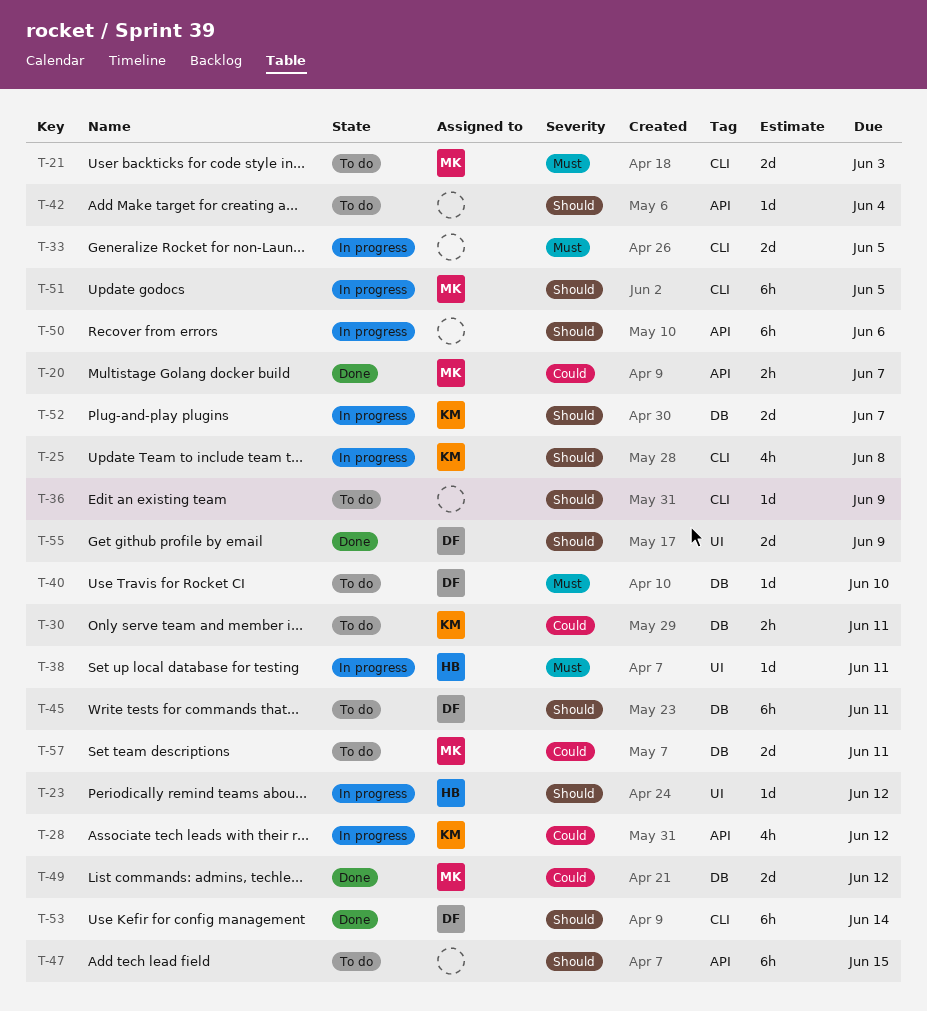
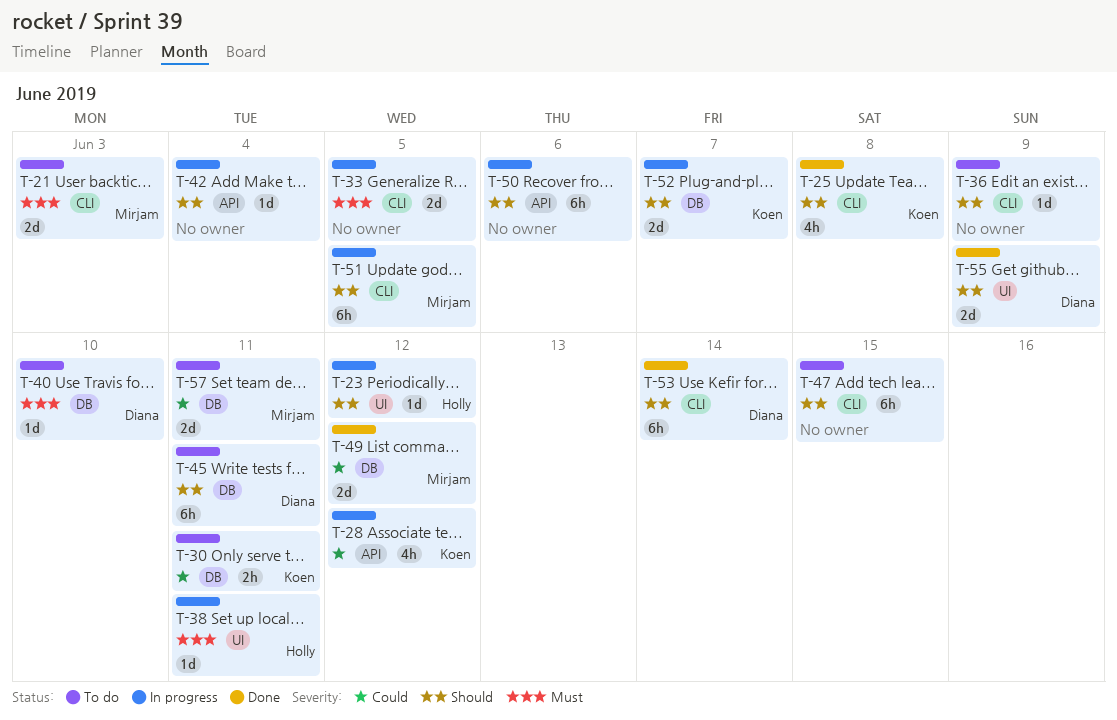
T-20: present -> none
T-25, status: In progress -> Done
T-42, status: To do -> In progress
T-47, label: API -> CLI

